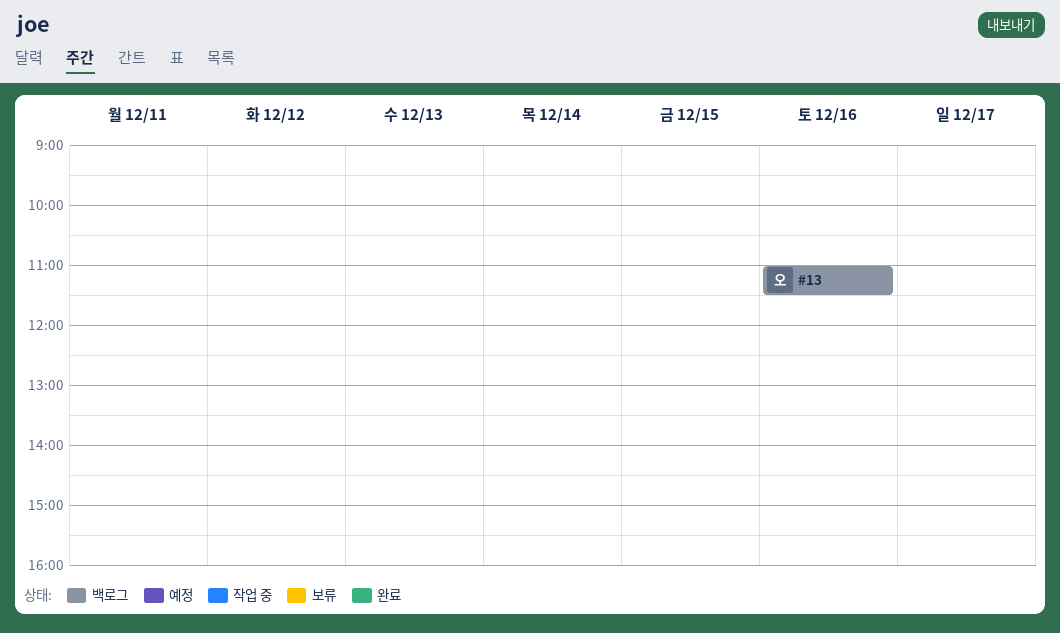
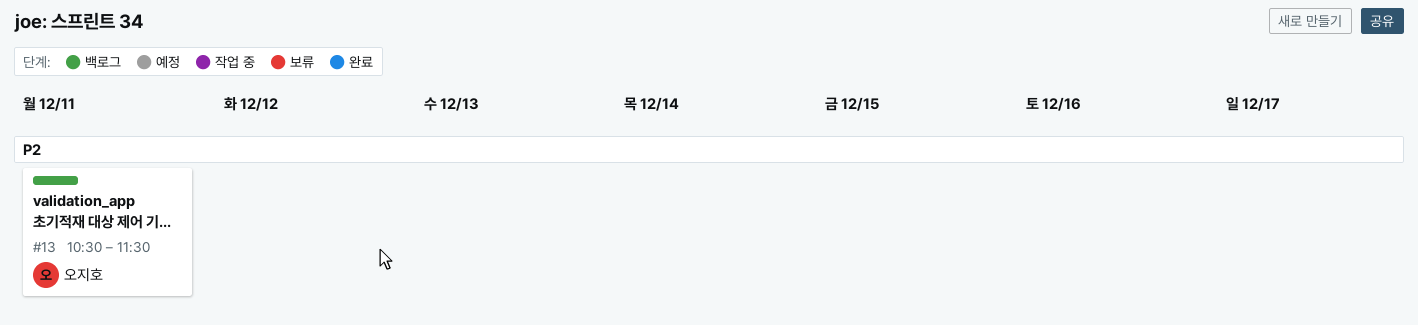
#13, day: Dec 16 -> Dec 11
#13, begins: 11:00 -> 10:30

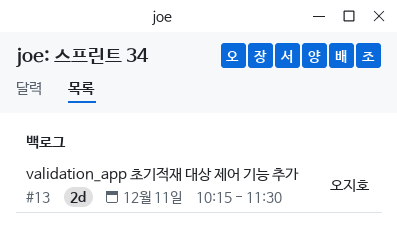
#13, begins: 10:30 -> 10:15

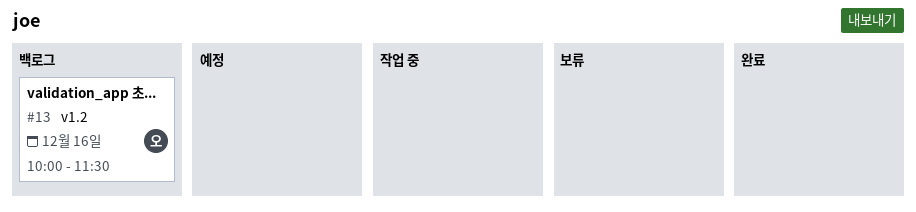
#13, day: Dec 11 -> Dec 16
#13, begins: 10:15 -> 10:00

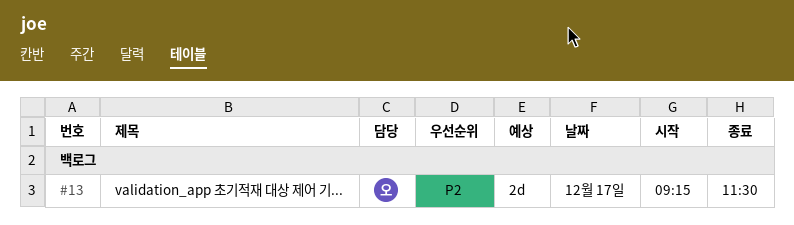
#13, day: Dec 16 -> Dec 17
#13, begins: 10:00 -> 09:15

